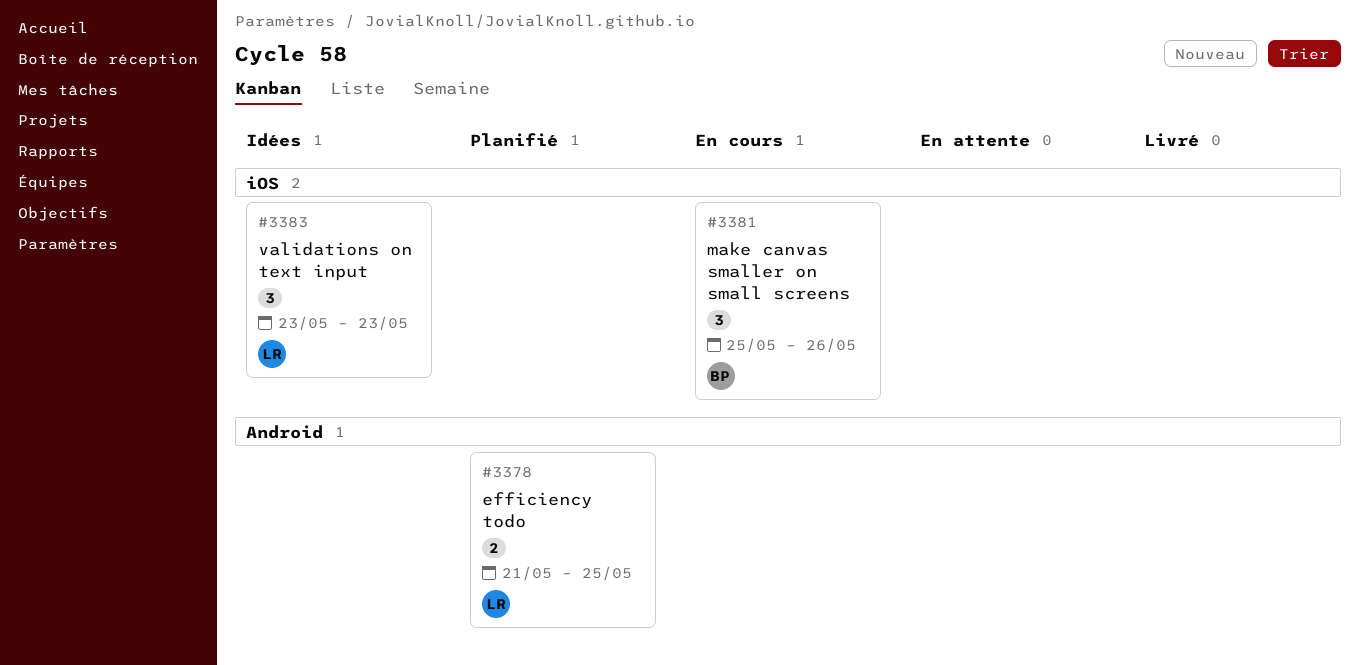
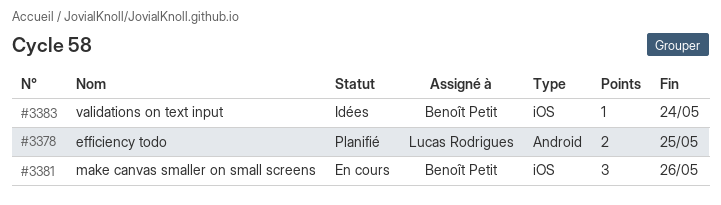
#3383, owner: Lucas Rodrigues -> Benoît Petit
#3383, estimate: 3 -> 1
#3383, due: May 23 -> May 24

